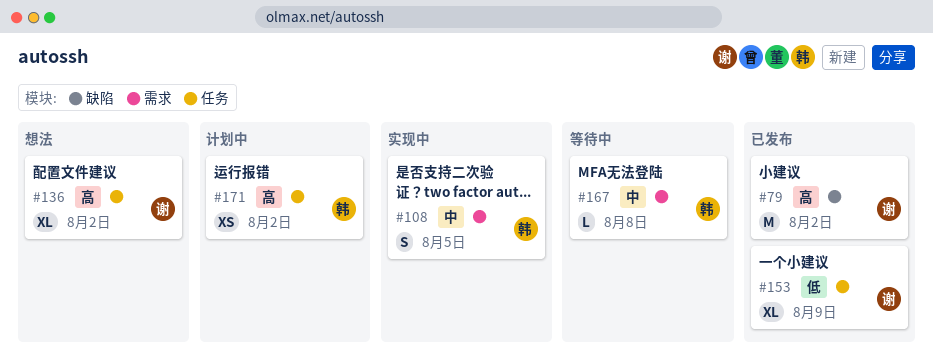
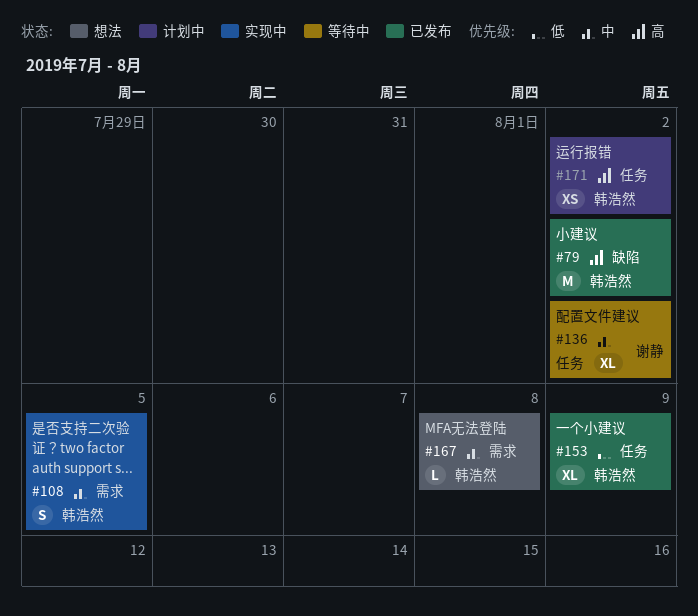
#79, owner: 谢静 -> 韩浩然
#136, status: 想法 -> 等待中
#136, priority: 高 -> 中
#153, owner: 谢静 -> 韩浩然
#167, status: 等待中 -> 想法

